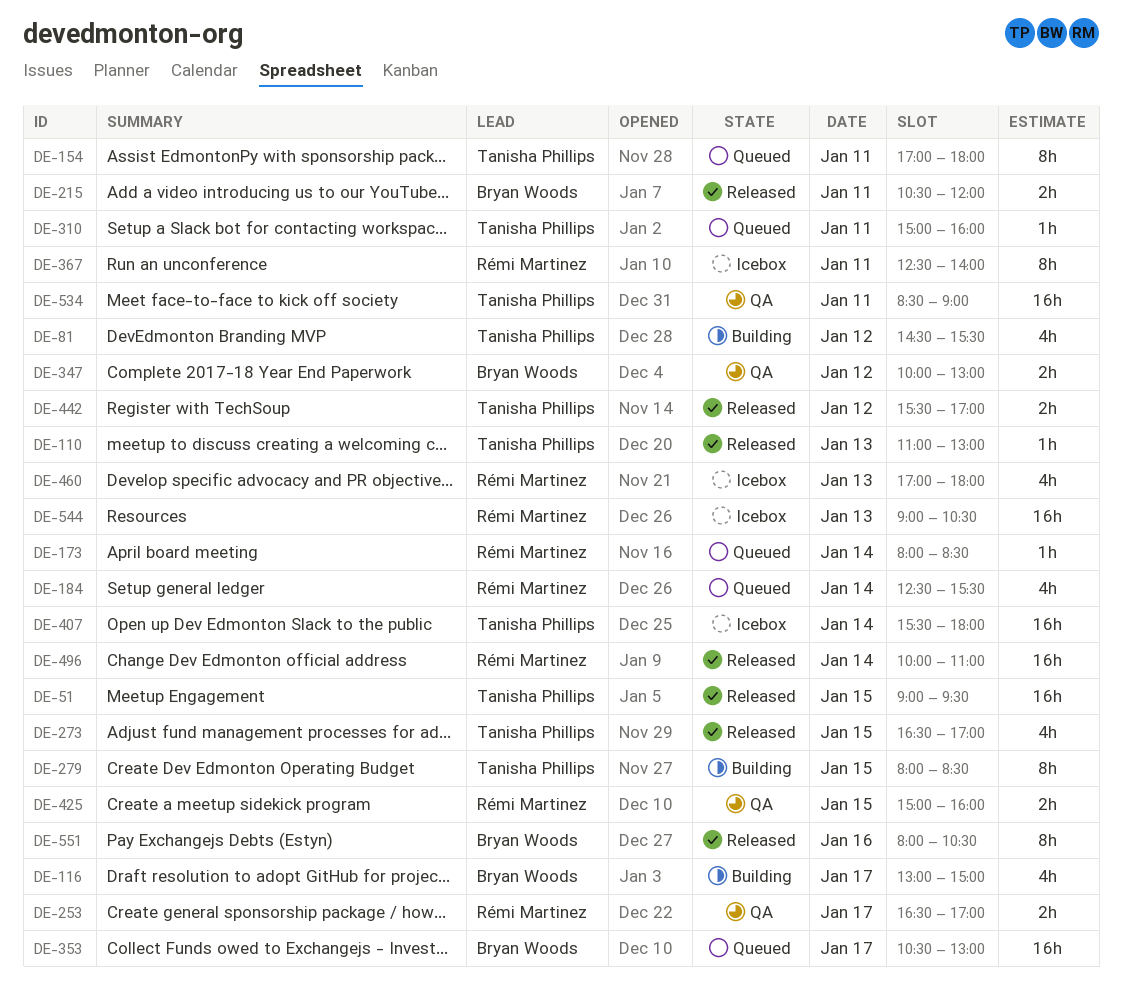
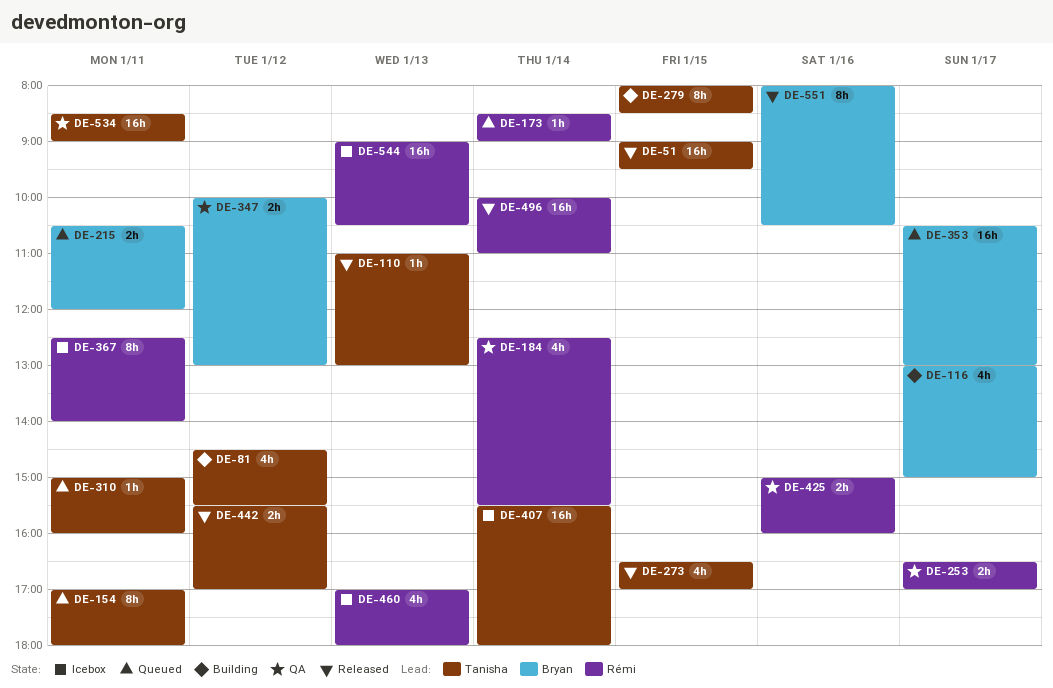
DE-173, begins: 08:00 -> 08:30
DE-173, ends: 08:30 -> 09:00
DE-184, status: Queued -> QA
DE-215, status: Released -> Queued
DE-425, day: Jan 15 -> Jan 16

